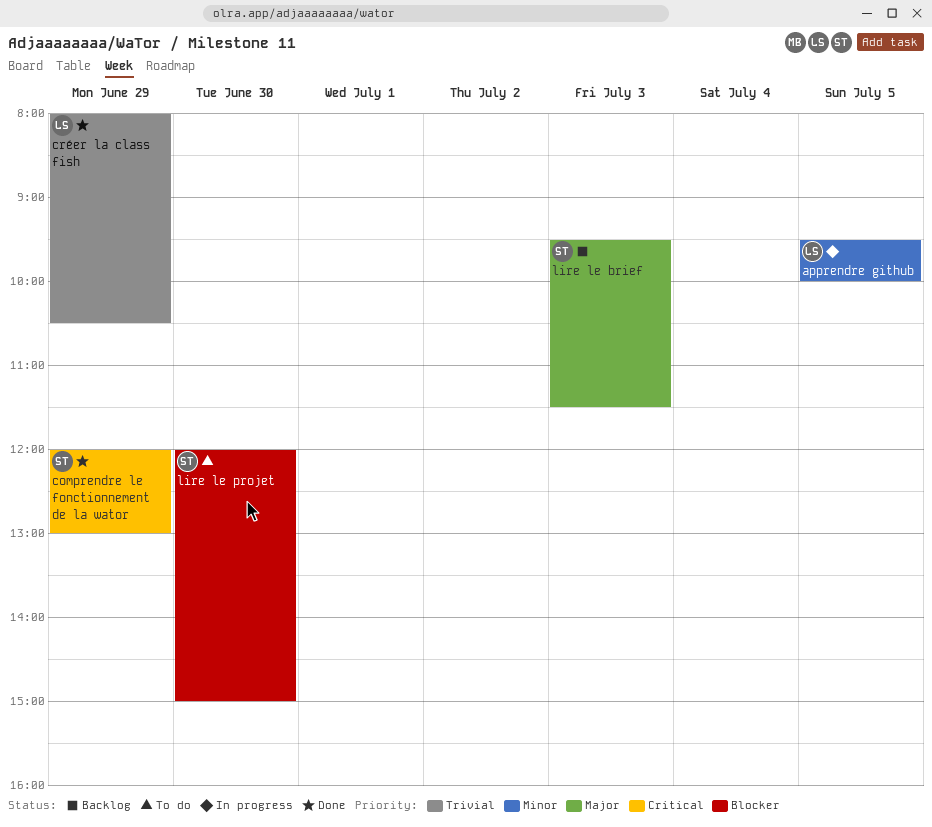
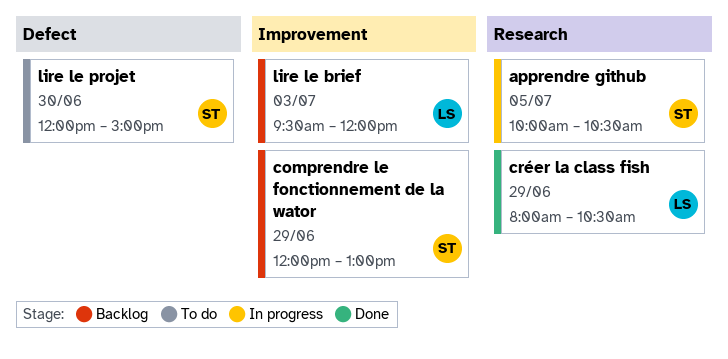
apprendre github, owner: LS -> ST
apprendre github, begins: 09:30 -> 10:00
apprendre github, ends: 10:00 -> 10:30
comprendre le fonctionnement de la wator, status: Done -> Backlog
lire le brief, owner: ST -> LS
lire le brief, ends: 11:30 -> 12:00

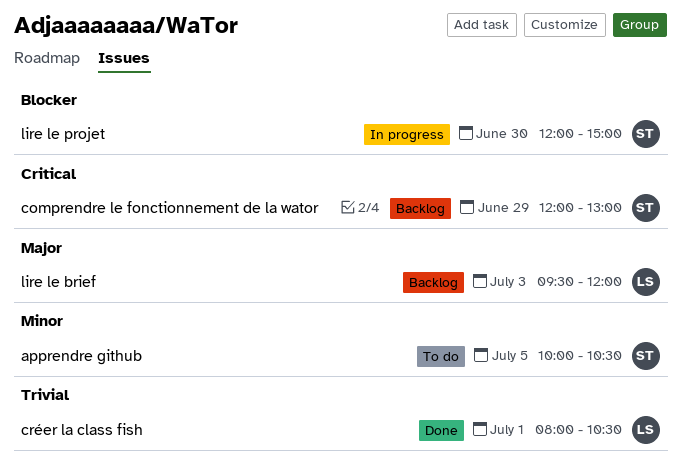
apprendre github, status: In progress -> To do
créer la class fish, day: Jun 29 -> Jul 1
lire le projet, status: To do -> In progress

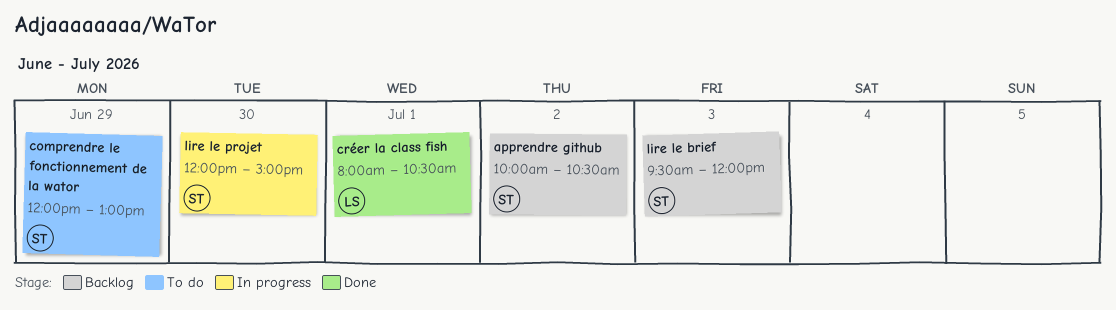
apprendre github, status: To do -> Backlog
apprendre github, day: Jul 5 -> Jul 2
comprendre le fonctionnement de la wator, status: Backlog -> To do
lire le brief, owner: LS -> ST

